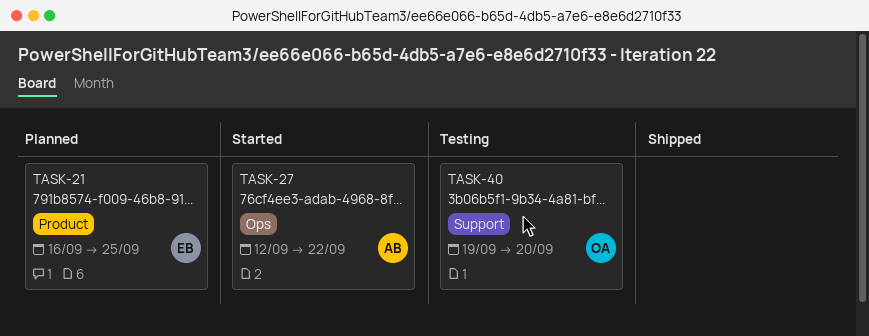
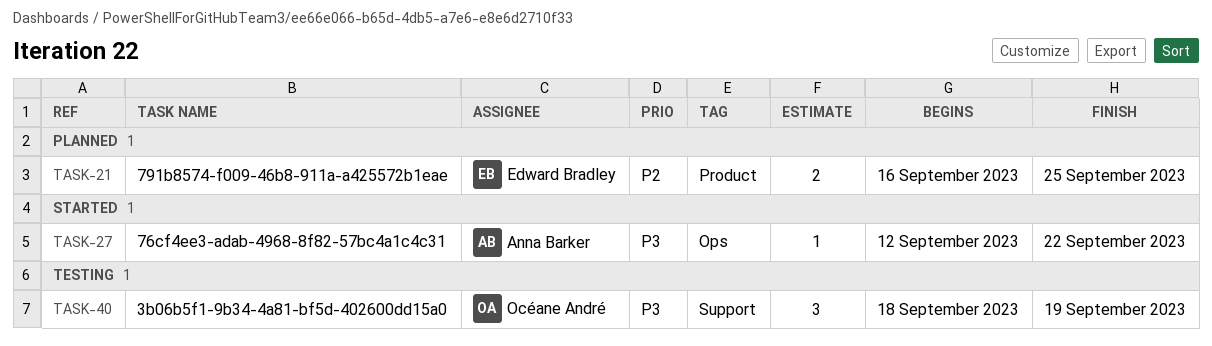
TASK-40, start: Sep 19 -> Sep 18
TASK-40, due: Sep 20 -> Sep 19

